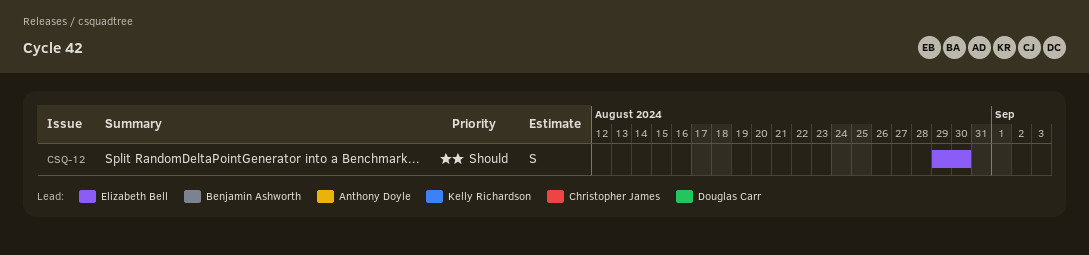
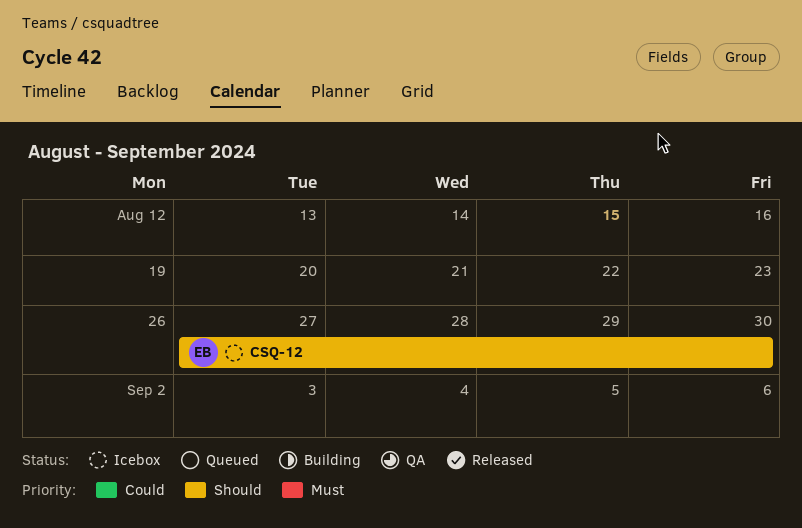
CSQ-12, start: Aug 29 -> Aug 27

